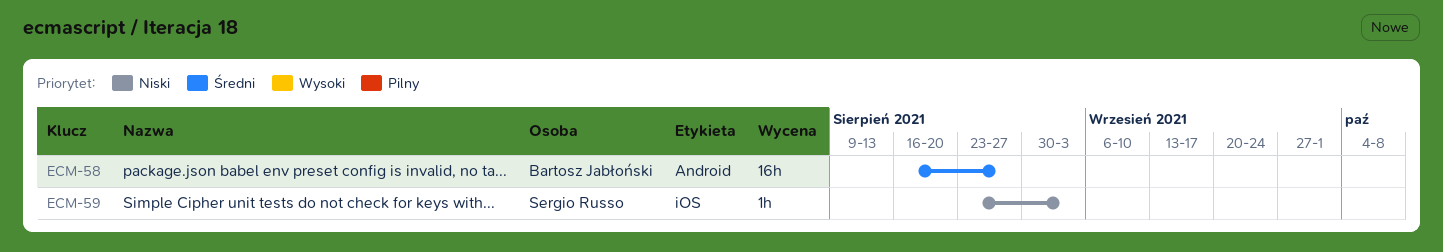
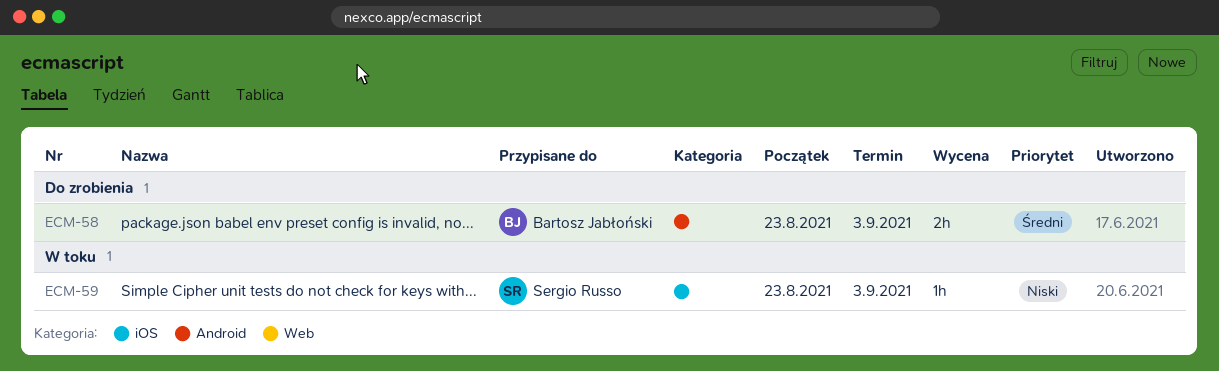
ECM-58, estimate: 16h -> 2h
ECM-58, start: Aug 16 -> Aug 23
ECM-58, due: Aug 27 -> Sep 3

